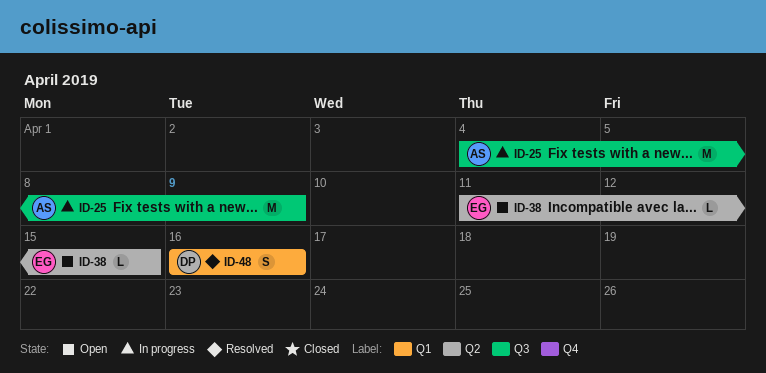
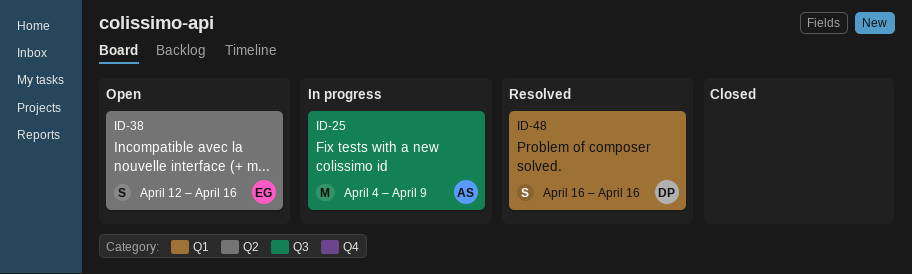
ID-38, estimate: L -> S
ID-38, start: Apr 11 -> Apr 12
ID-38, due: Apr 15 -> Apr 16

